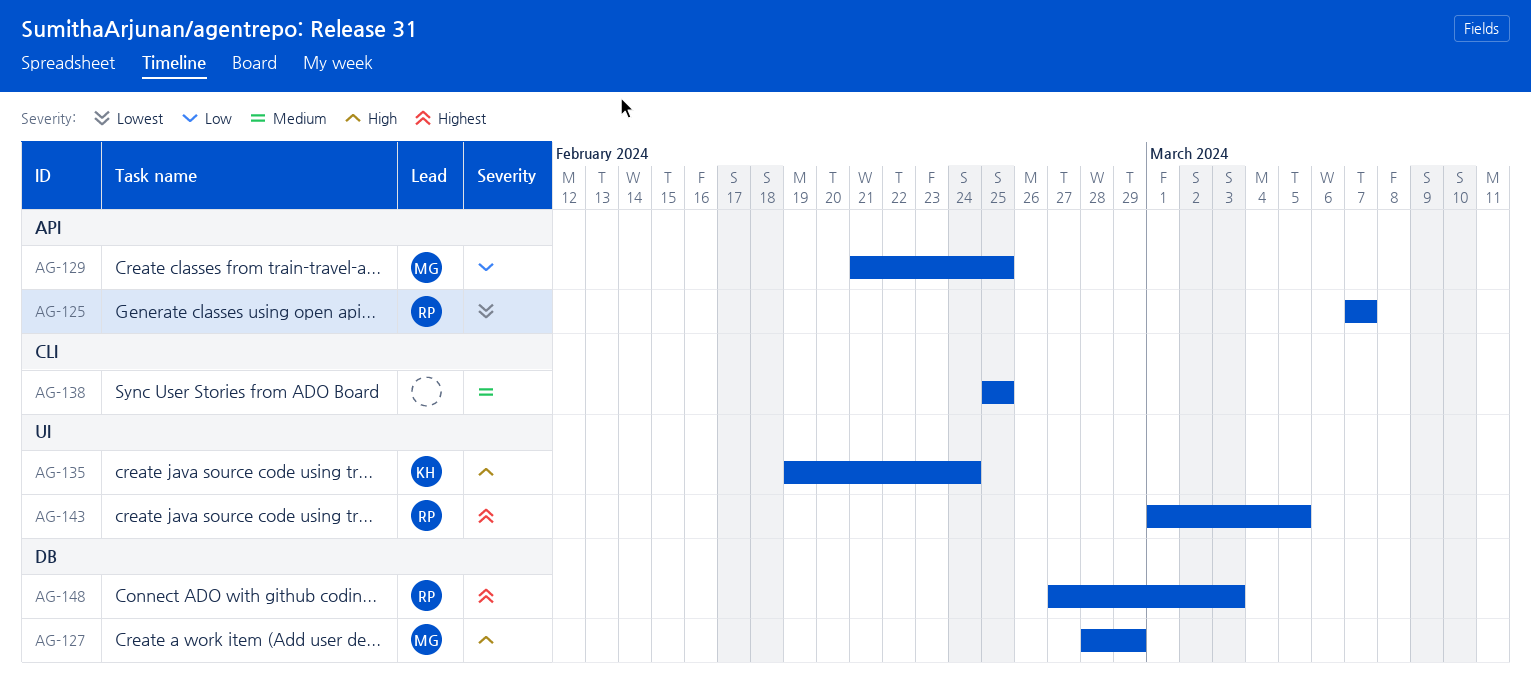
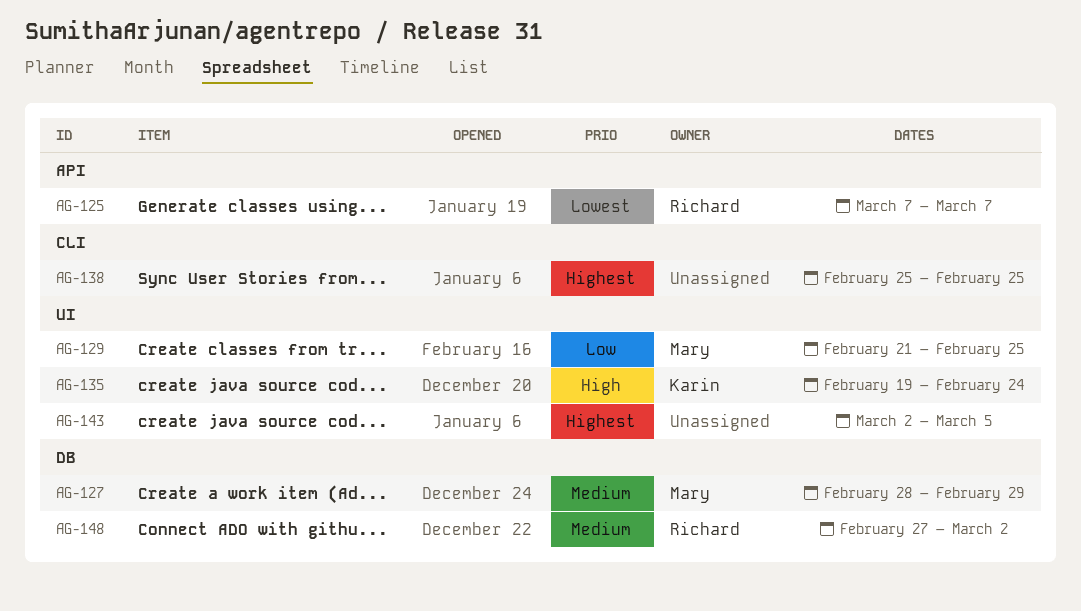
AG-127, priority: High -> Medium
AG-129, label: API -> UI
AG-138, priority: Medium -> Highest
AG-143, owner: Richard -> none
AG-143, start: Mar 1 -> Mar 2
AG-148, priority: Highest -> Medium
AG-148, due: Mar 3 -> Mar 2

